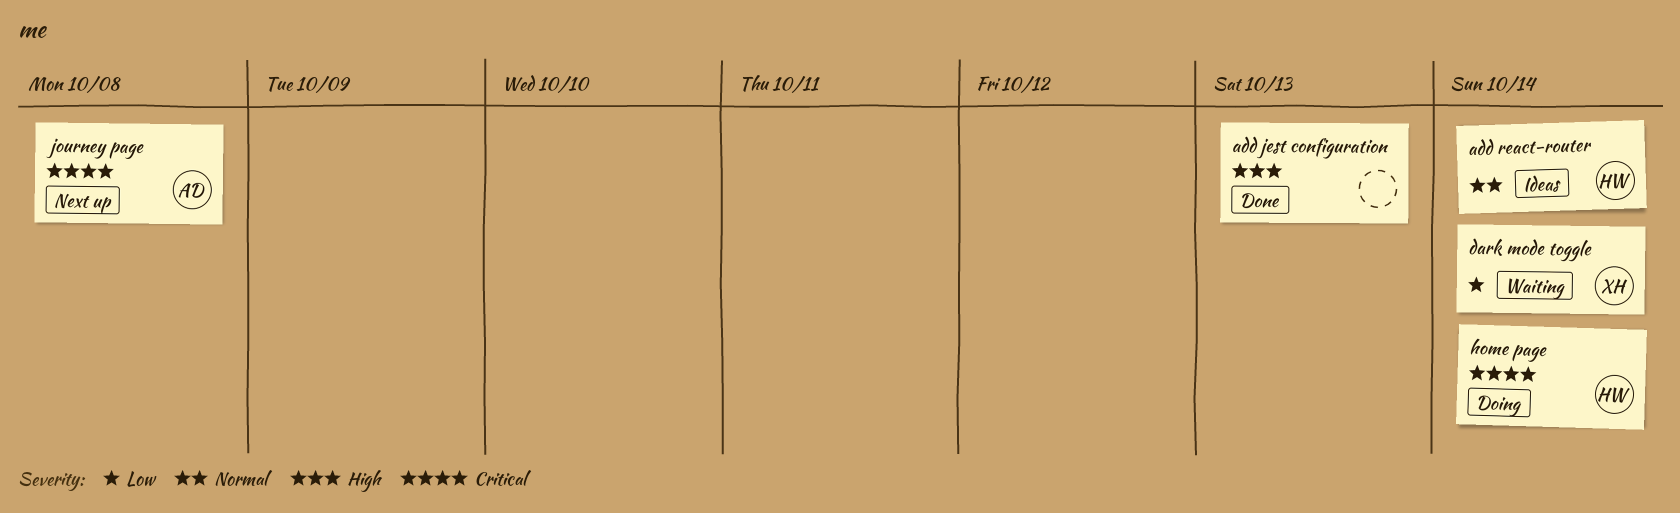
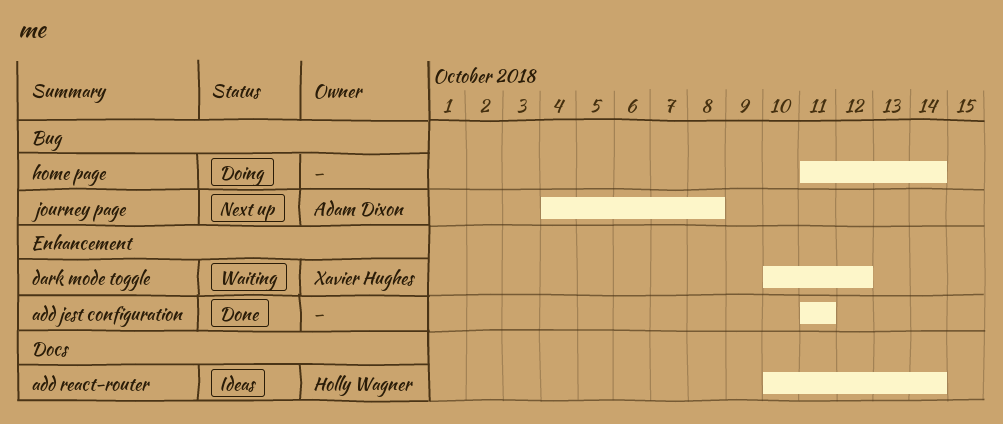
add jest configuration, due: Oct 13 -> Oct 11
dark mode toggle, due: Oct 14 -> Oct 12
home page, owner: Holly Wagner -> none

